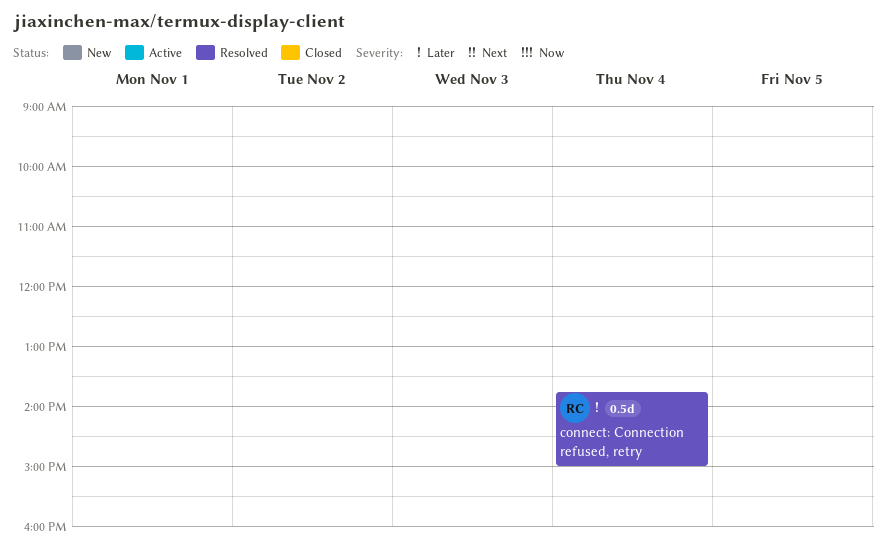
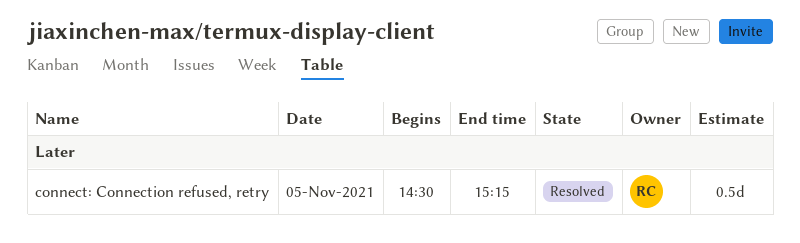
connect: Connection refused, retry, day: Nov 4 -> Nov 5
connect: Connection refused, retry, begins: 13:45 -> 14:30
connect: Connection refused, retry, ends: 15:00 -> 15:15

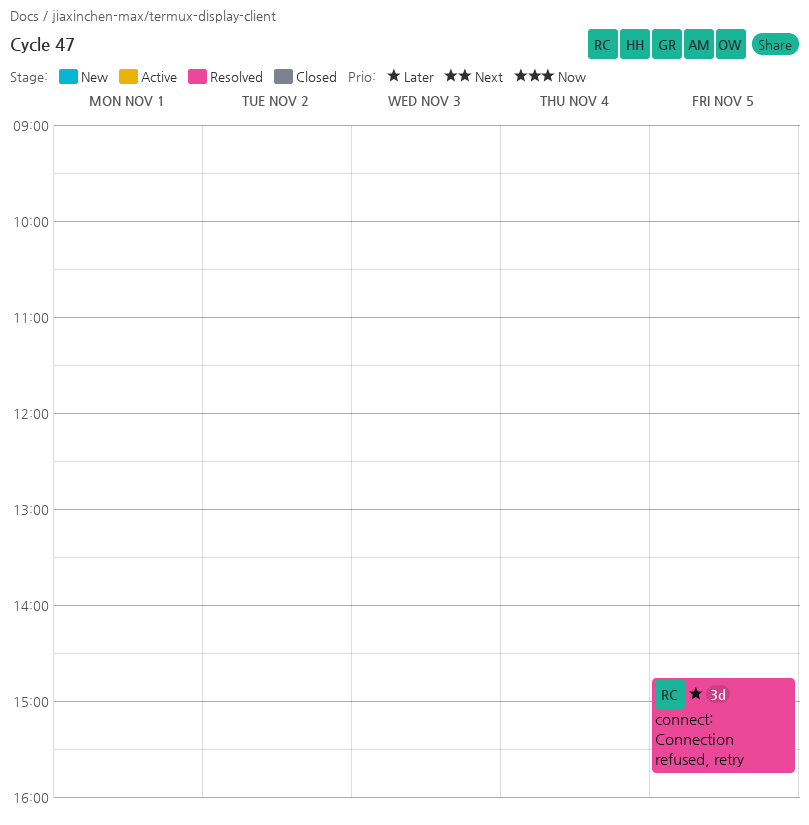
connect: Connection refused, retry, estimate: 0.5d -> 3d
connect: Connection refused, retry, begins: 14:30 -> 14:45
connect: Connection refused, retry, ends: 15:15 -> 15:45

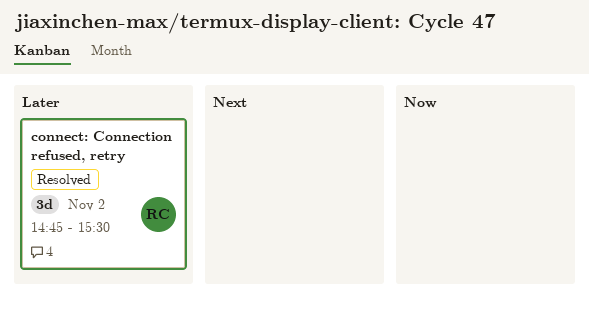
connect: Connection refused, retry, day: Nov 5 -> Nov 2
connect: Connection refused, retry, ends: 15:45 -> 15:30

